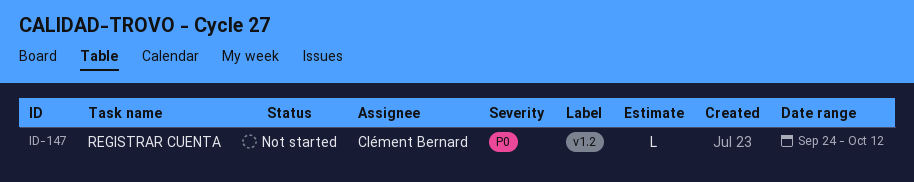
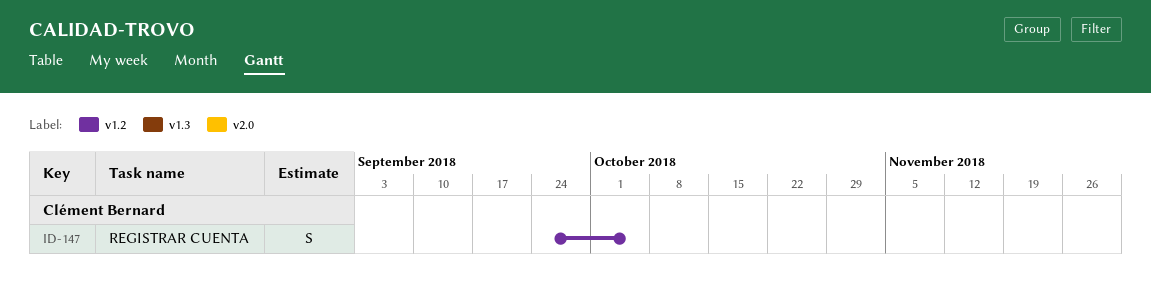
ID-147, estimate: L -> S
ID-147, due: Oct 12 -> Oct 5

